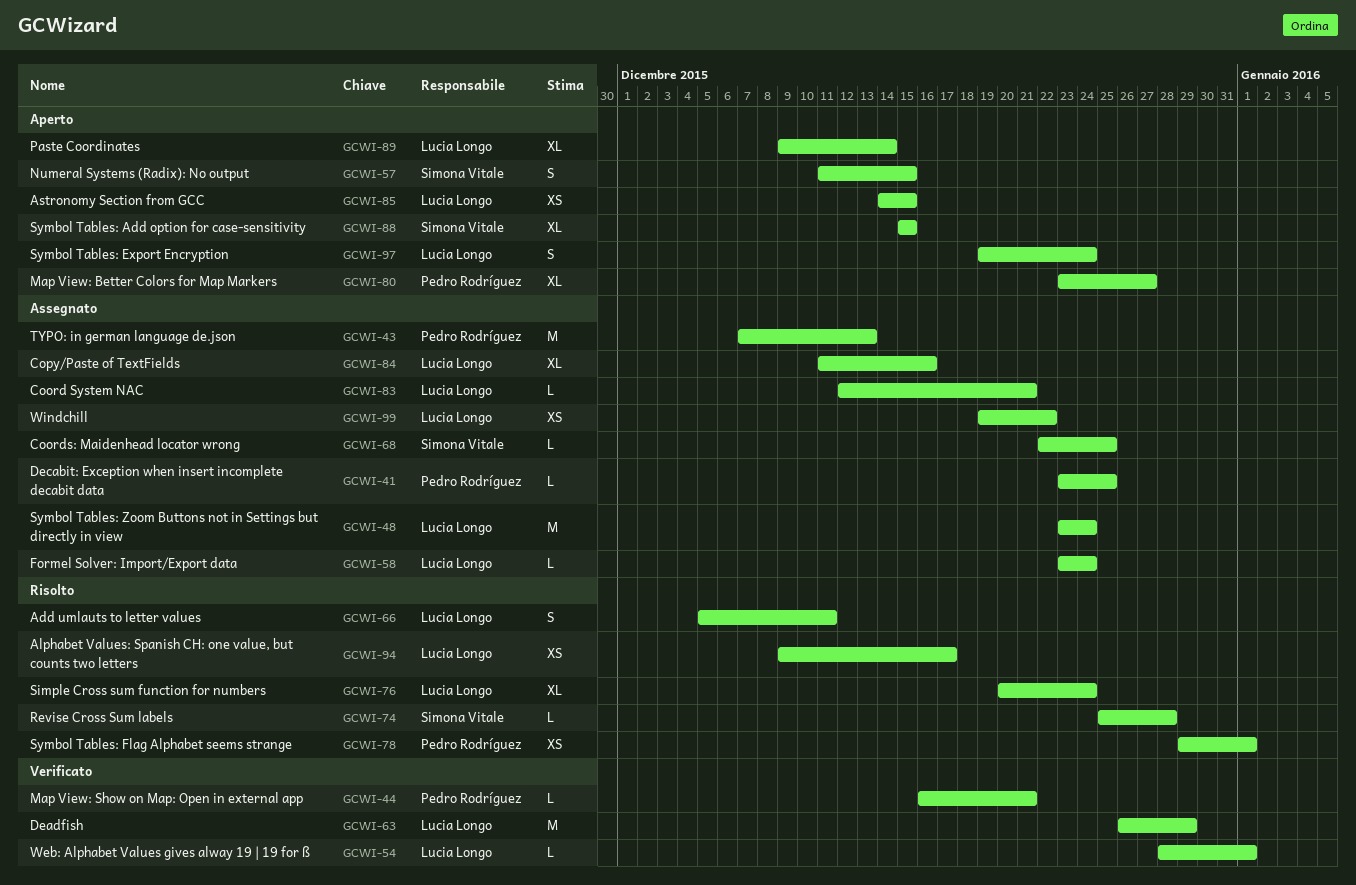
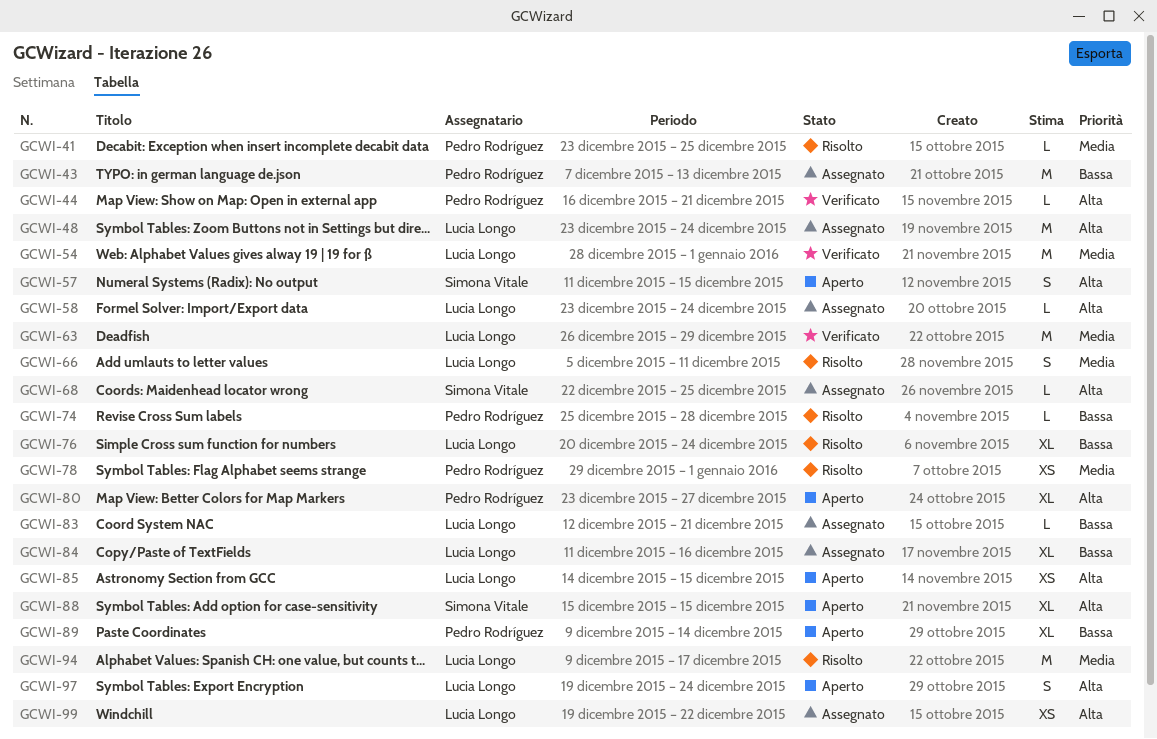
GCWI-41, status: Assegnato -> Risolto
GCWI-54, estimate: L -> M
GCWI-74, owner: Simona Vitale -> Pedro Rodríguez
GCWI-89, owner: Lucia Longo -> Pedro Rodríguez
GCWI-94, estimate: XS -> M

